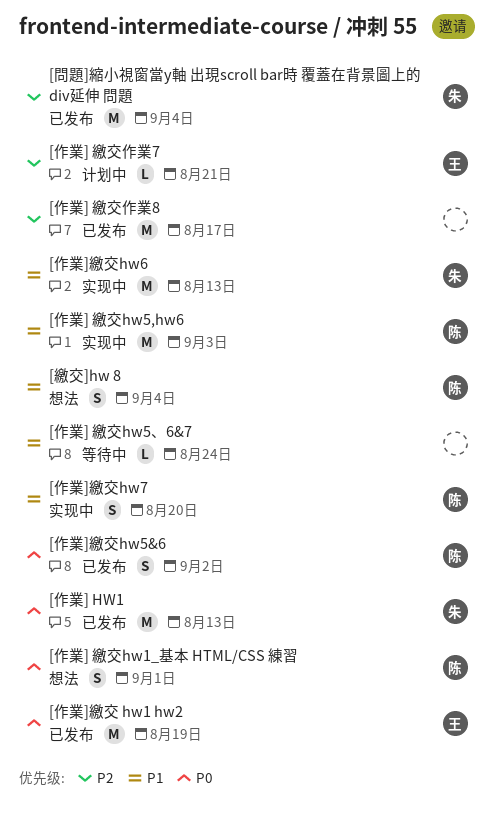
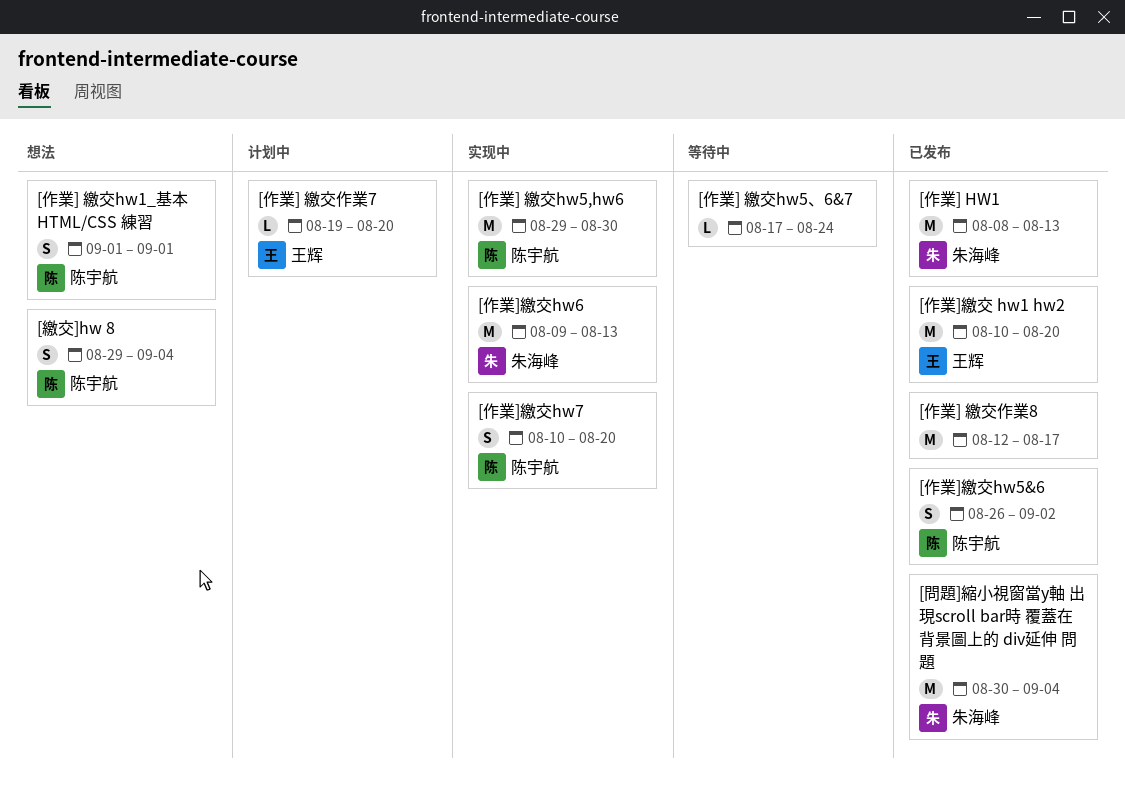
[作業] 繳交hw5,hw6, due: Sep 3 -> Aug 30
[作業] 繳交作業7, due: Aug 21 -> Aug 20
[作業]繳交 hw1 hw2, due: Aug 19 -> Aug 20

